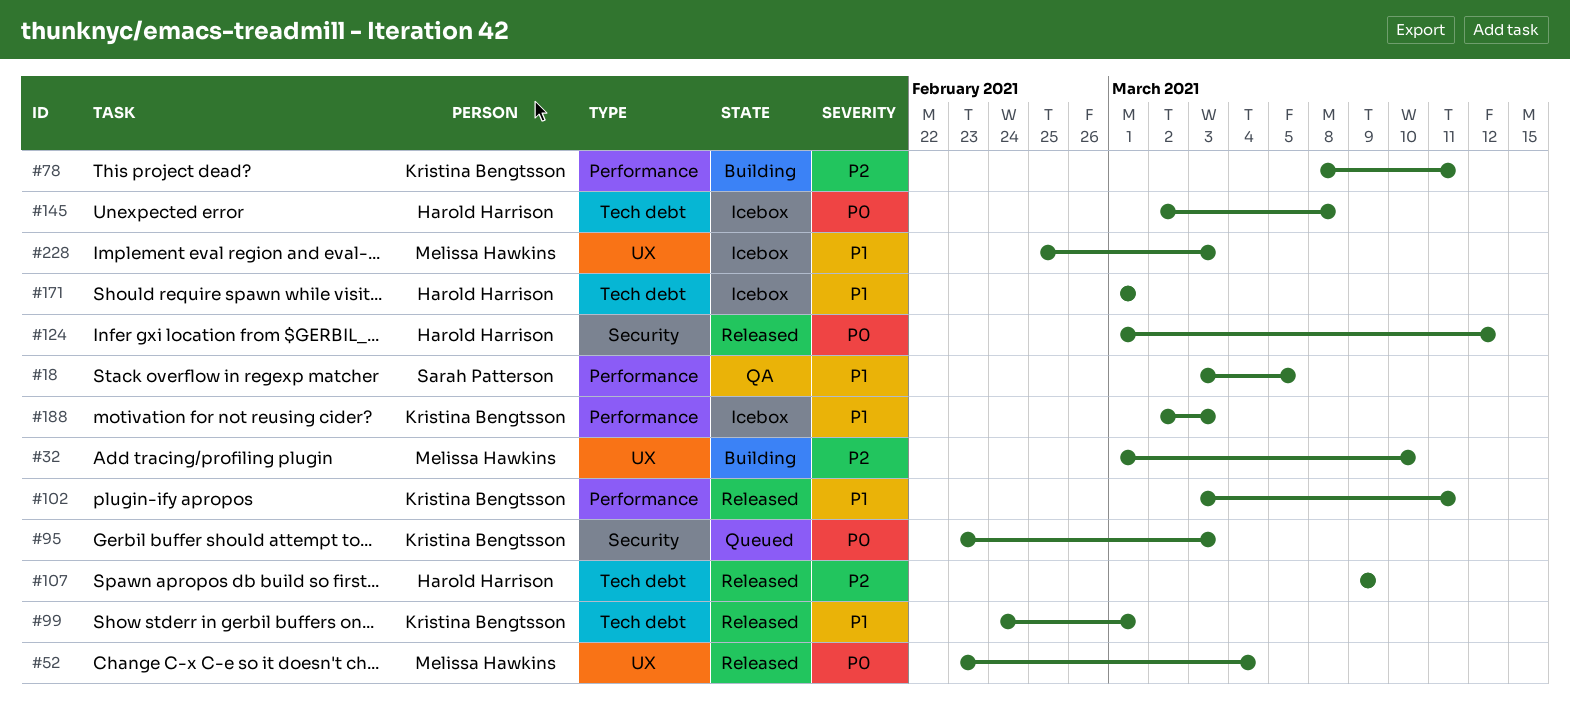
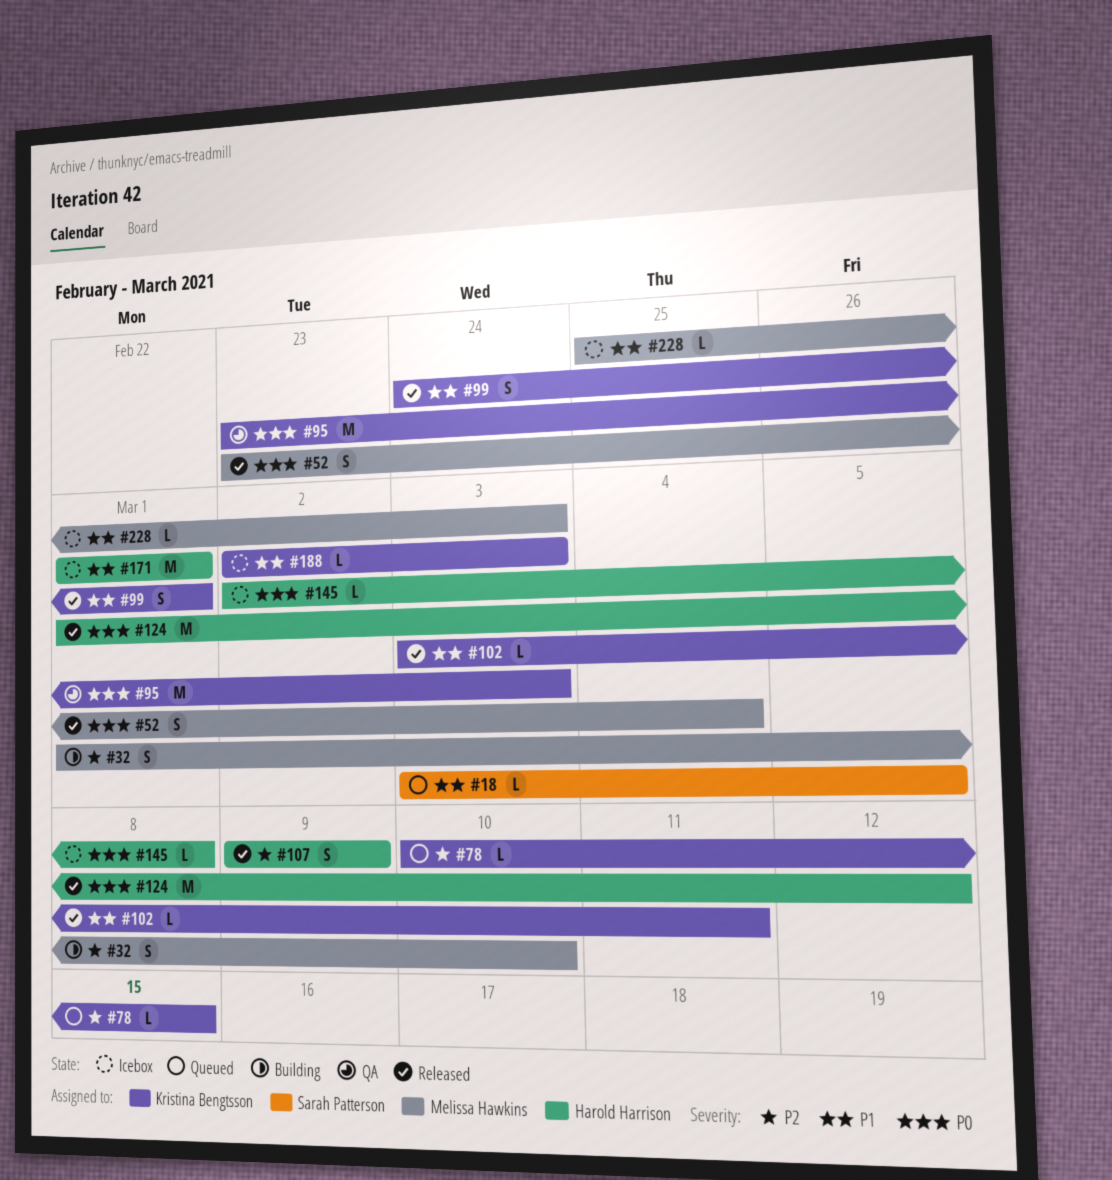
#18, status: QA -> Queued
#78, status: Building -> Queued
#78, start: Mar 8 -> Mar 10
#78, due: Mar 11 -> Mar 15
#95, status: Queued -> QA

